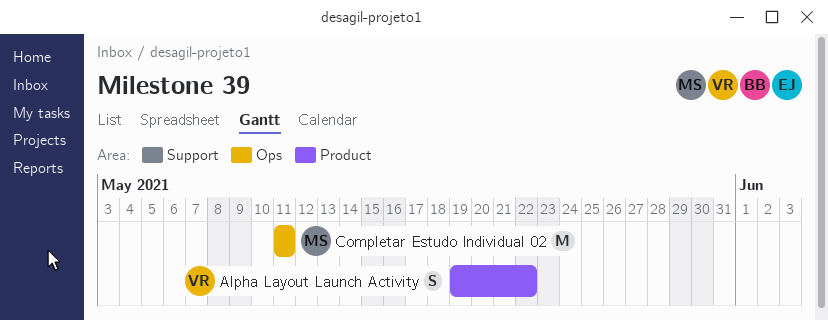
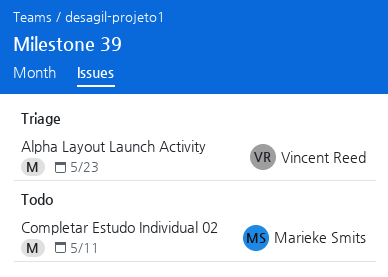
Alpha Layout Launch Activity, estimate: S -> M
Alpha Layout Launch Activity, due: May 22 -> May 23

